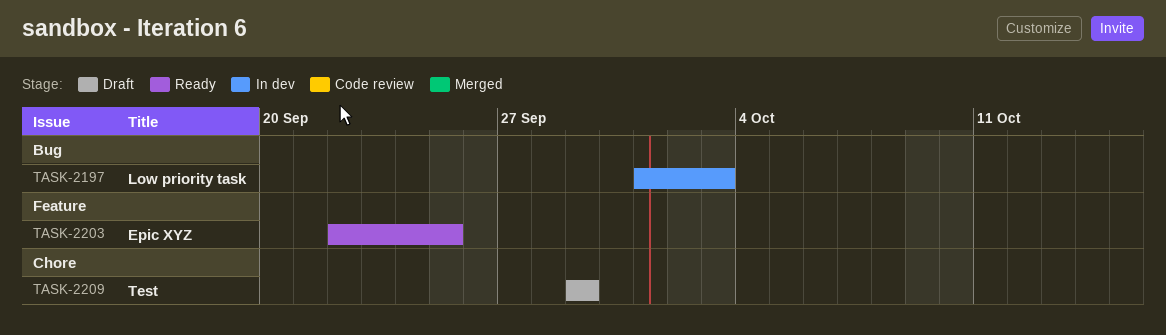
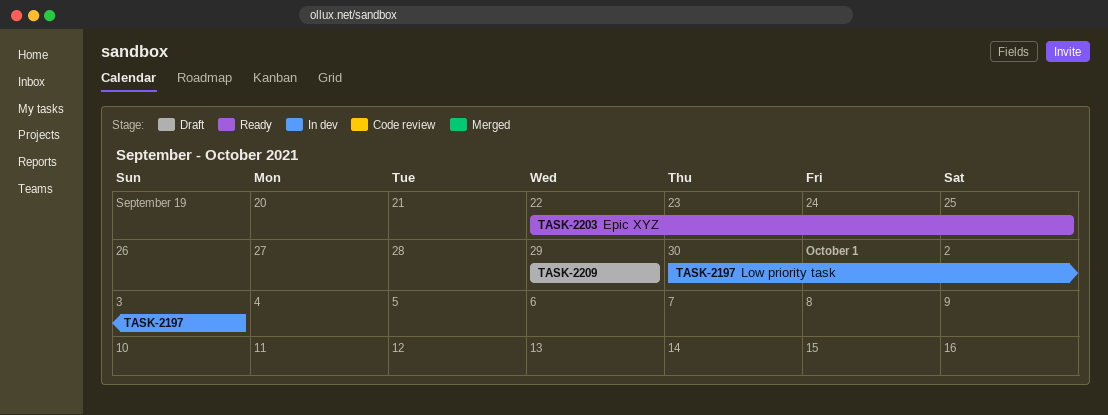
TASK-2197, start: Oct 1 -> Sep 30

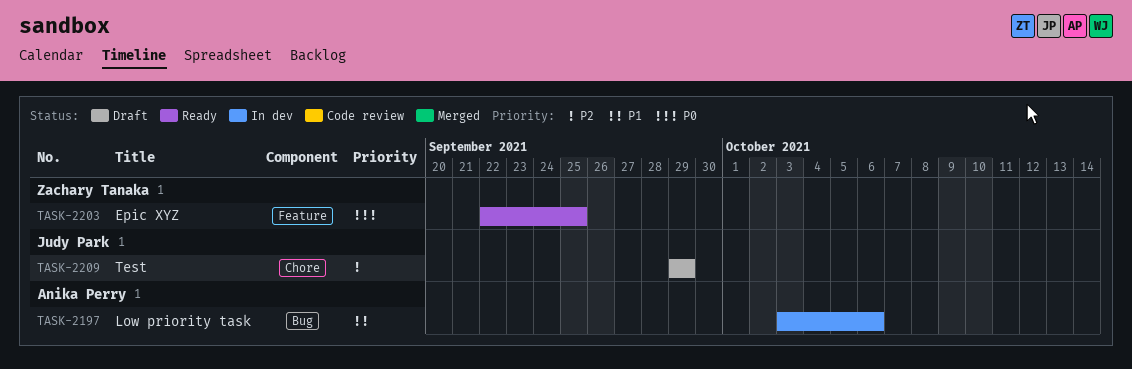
TASK-2197, start: Sep 30 -> Oct 3
TASK-2197, due: Oct 3 -> Oct 6

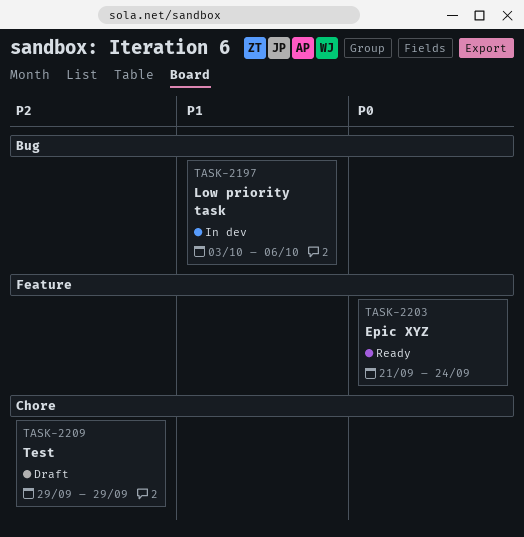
TASK-2203, start: Sep 22 -> Sep 21
TASK-2203, due: Sep 25 -> Sep 24

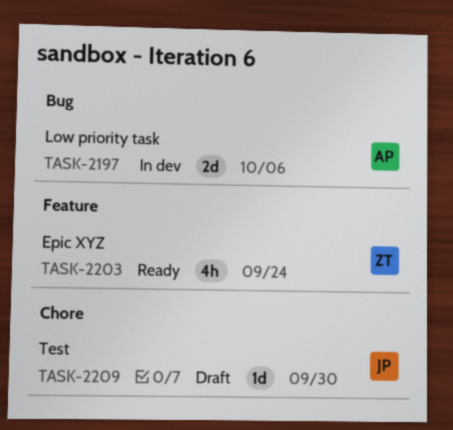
TASK-2209, due: Sep 29 -> Sep 30

